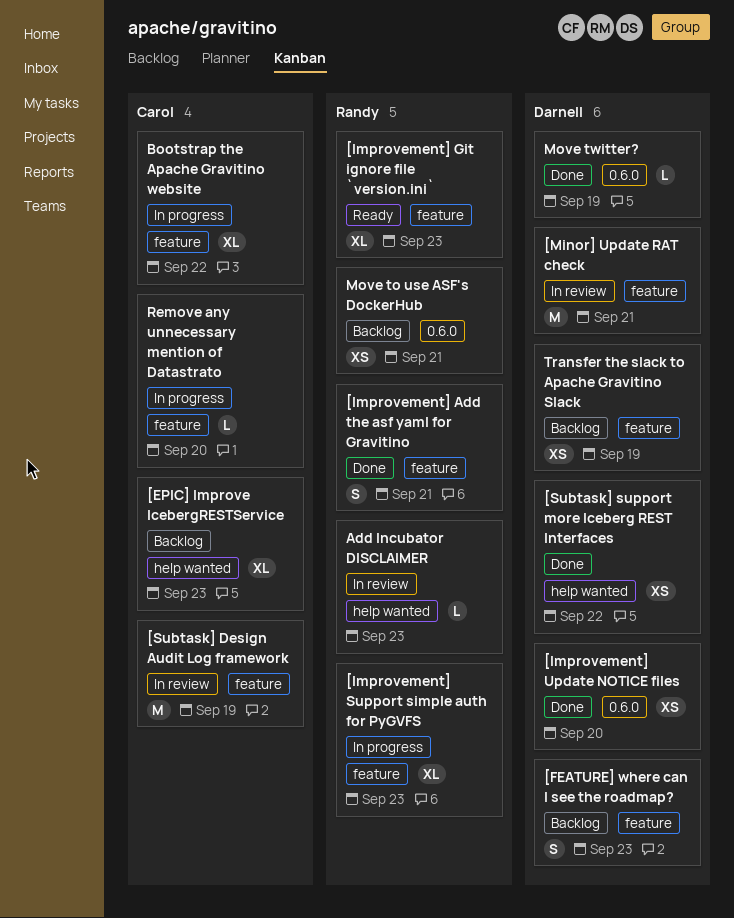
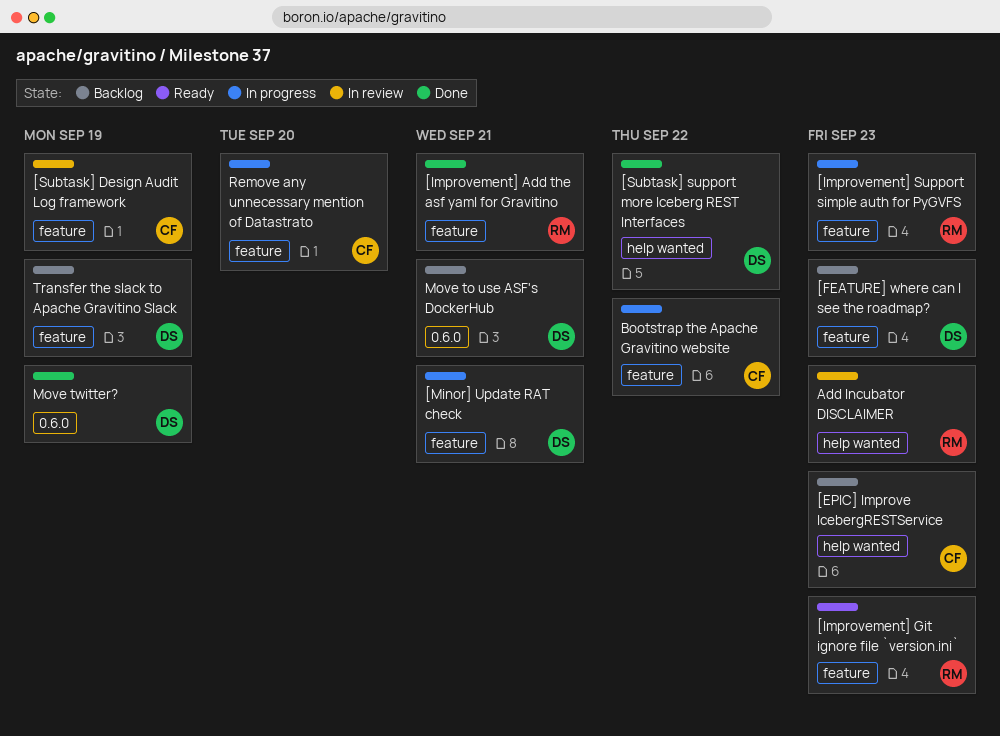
[Improvement] Update NOTICE files: present -> none
[Minor] Update RAT check, status: In review -> In progress
Move to use ASF's DockerHub, owner: Randy -> Darnell

